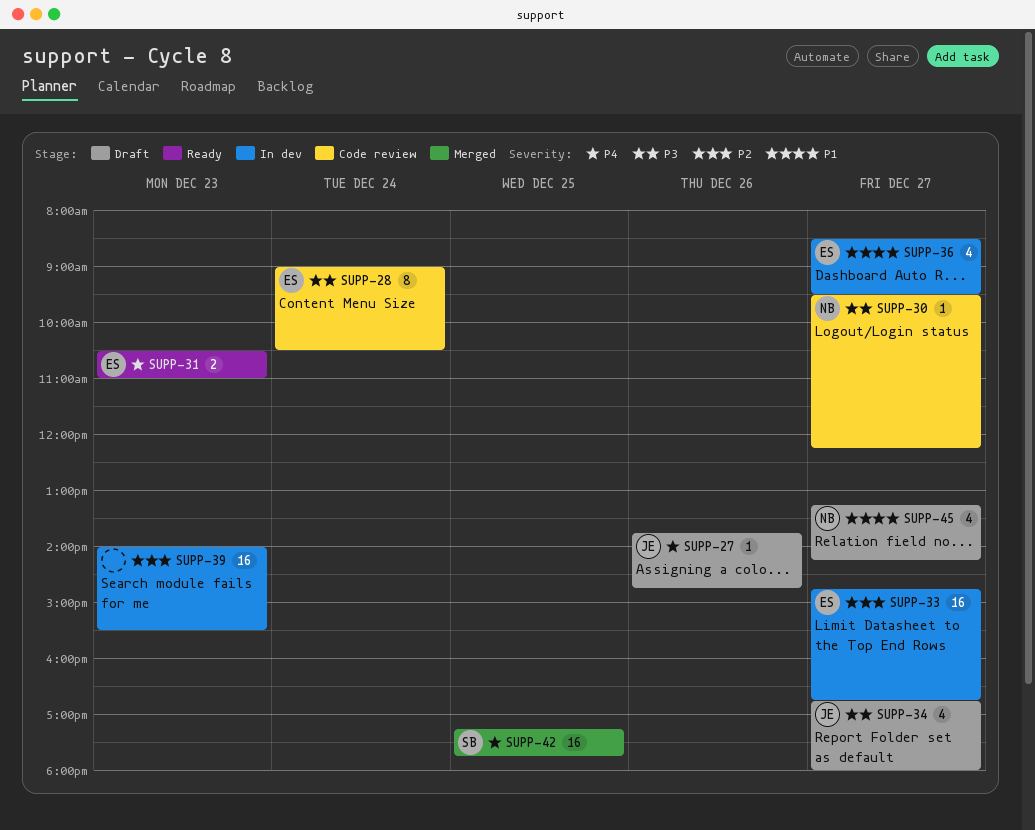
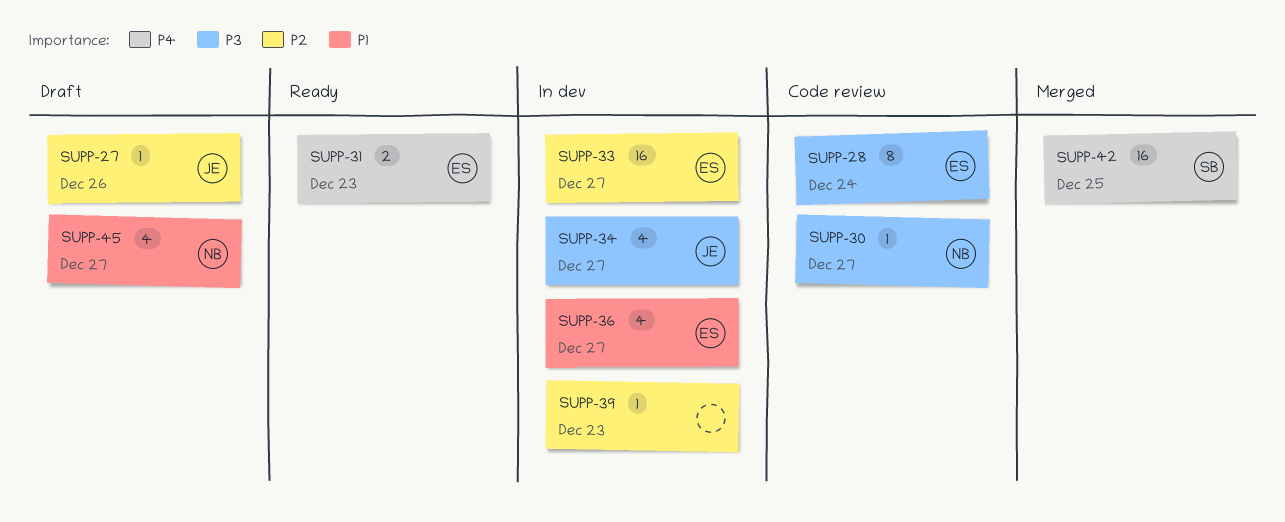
SUPP-27, priority: P4 -> P2
SUPP-34, status: Draft -> In dev
SUPP-39, estimate: 16 -> 1

